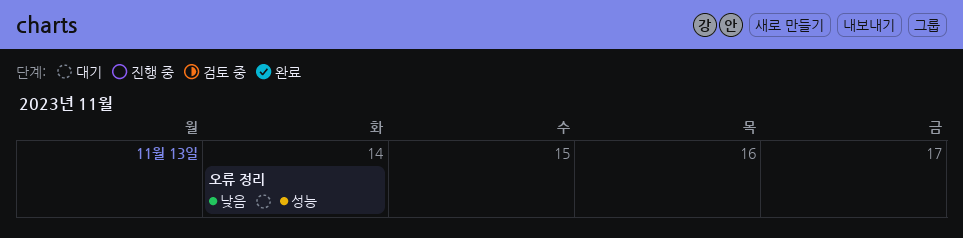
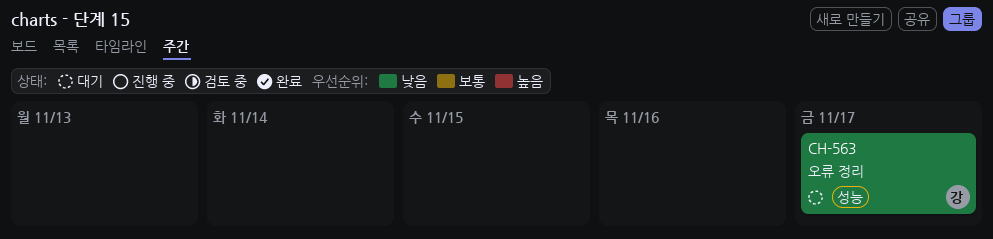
오류 정리, due: Nov 14 -> Nov 17

